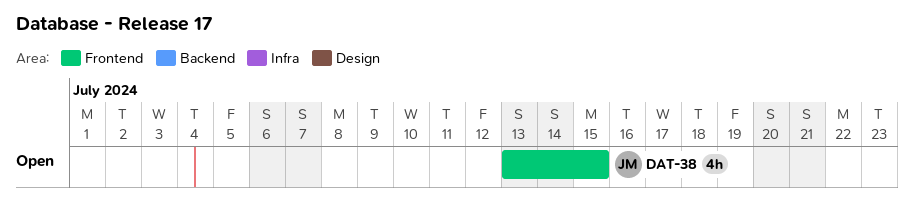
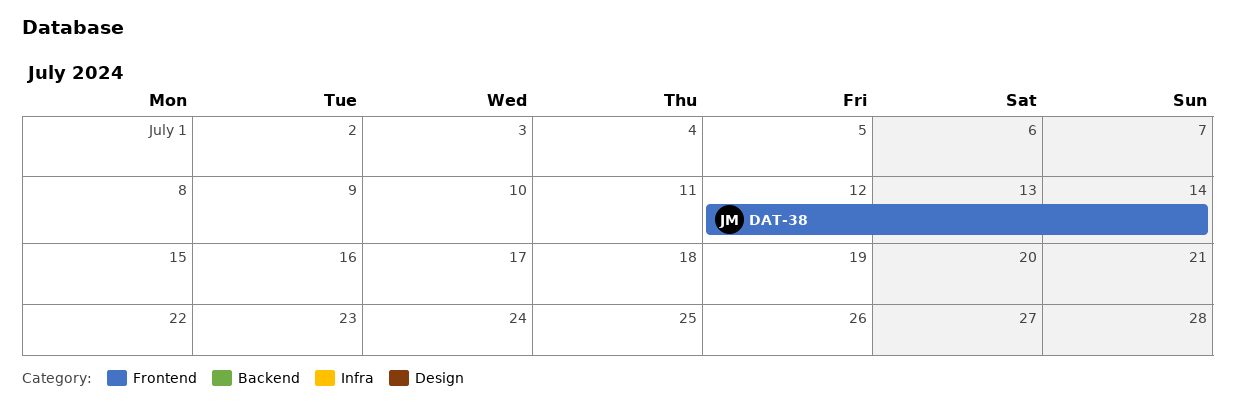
DAT-38, start: Jul 13 -> Jul 12
DAT-38, due: Jul 15 -> Jul 14

